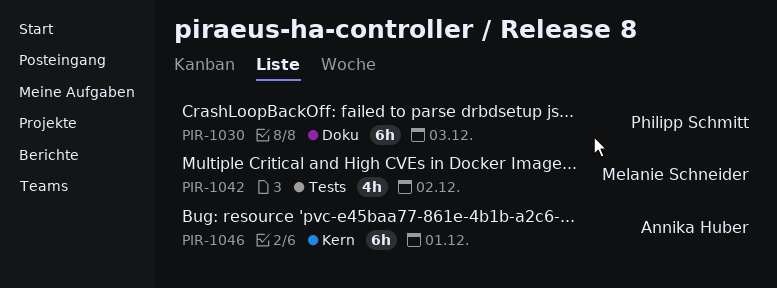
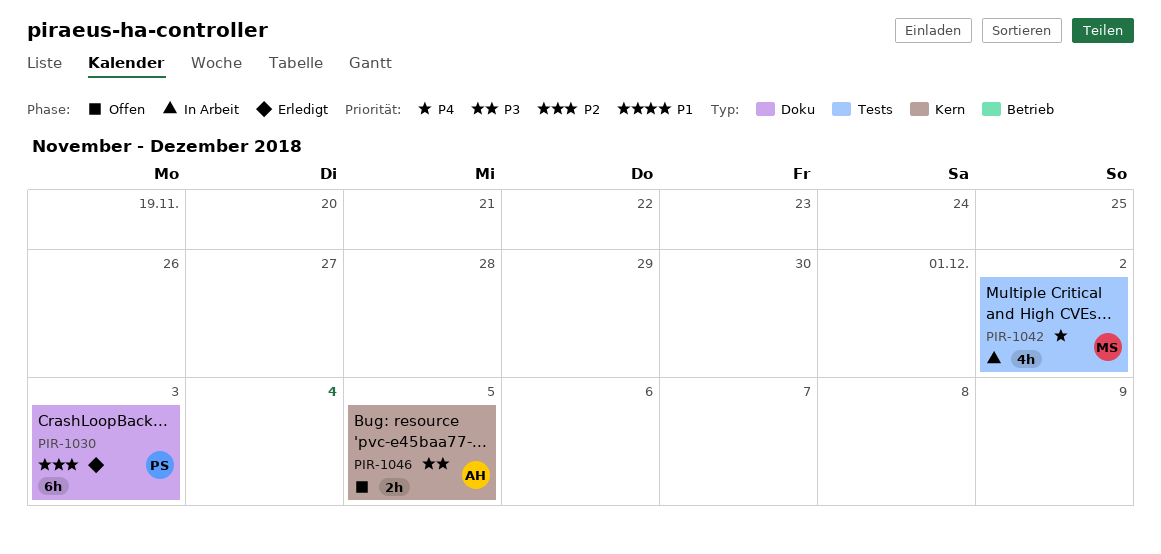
PIR-1046, estimate: 6h -> 2h
PIR-1046, due: Dec 1 -> Dec 5

